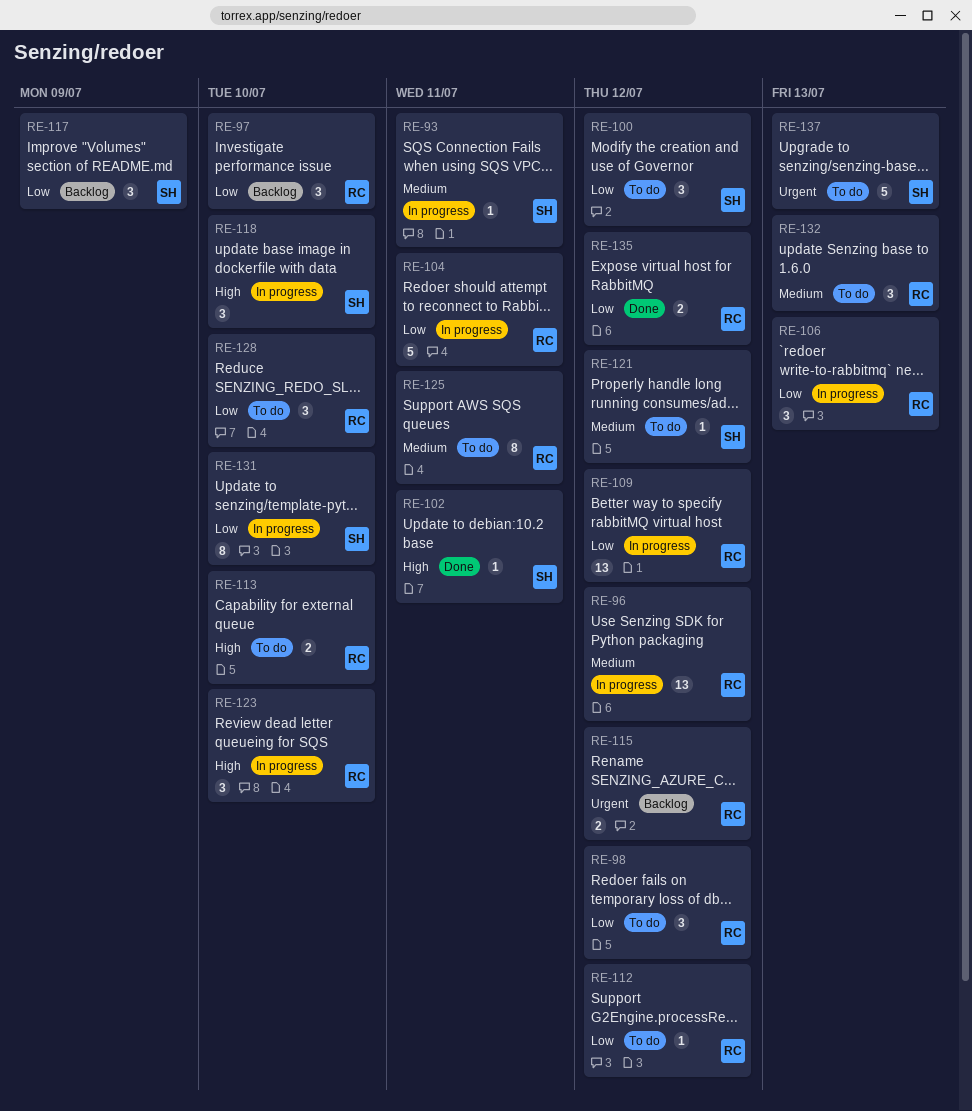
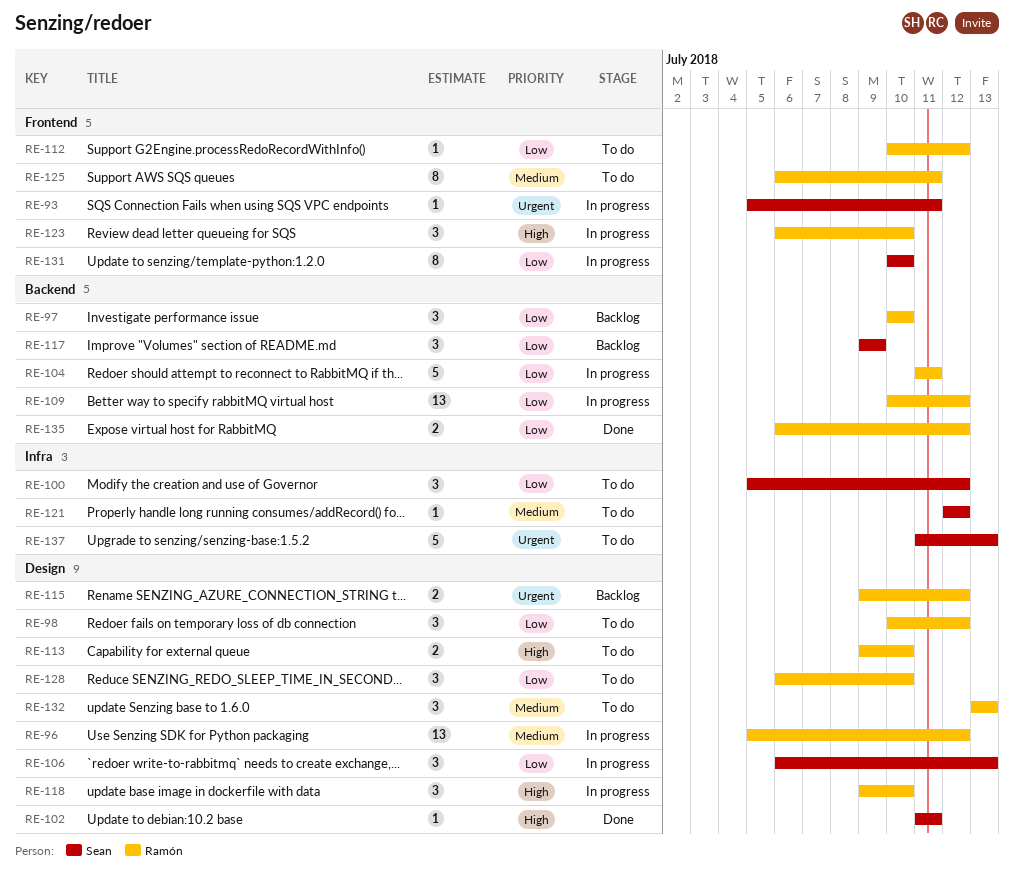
RE-93, priority: Medium -> Urgent
RE-106, owner: Ramón -> Sean
RE-118, owner: Sean -> Ramón

